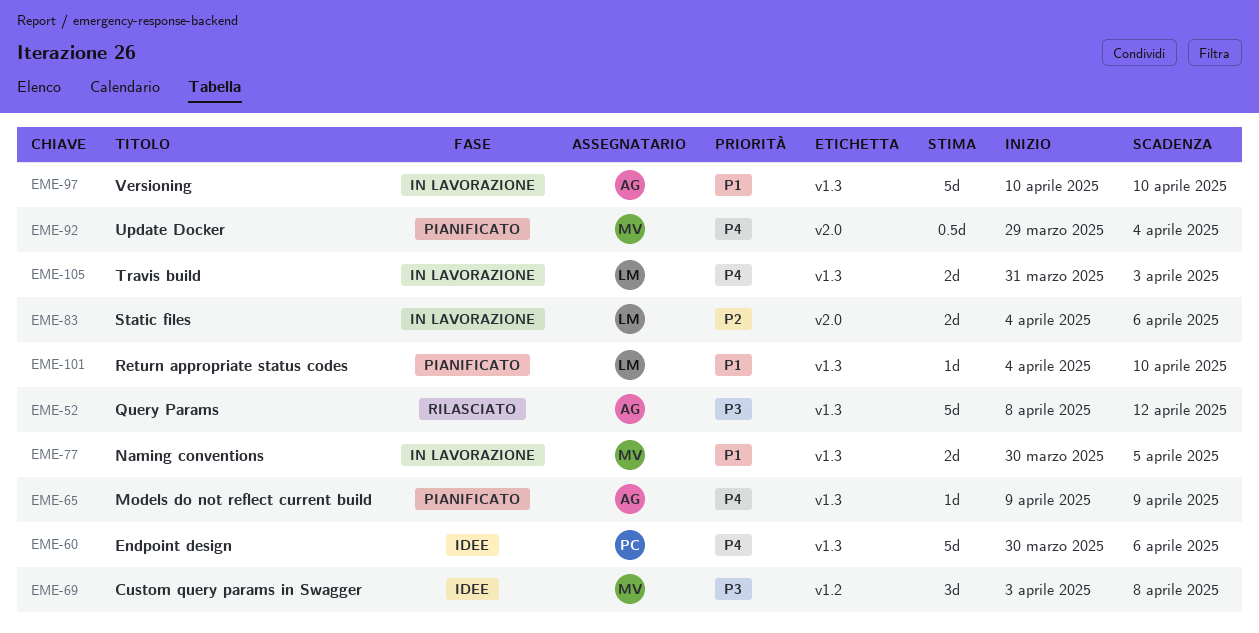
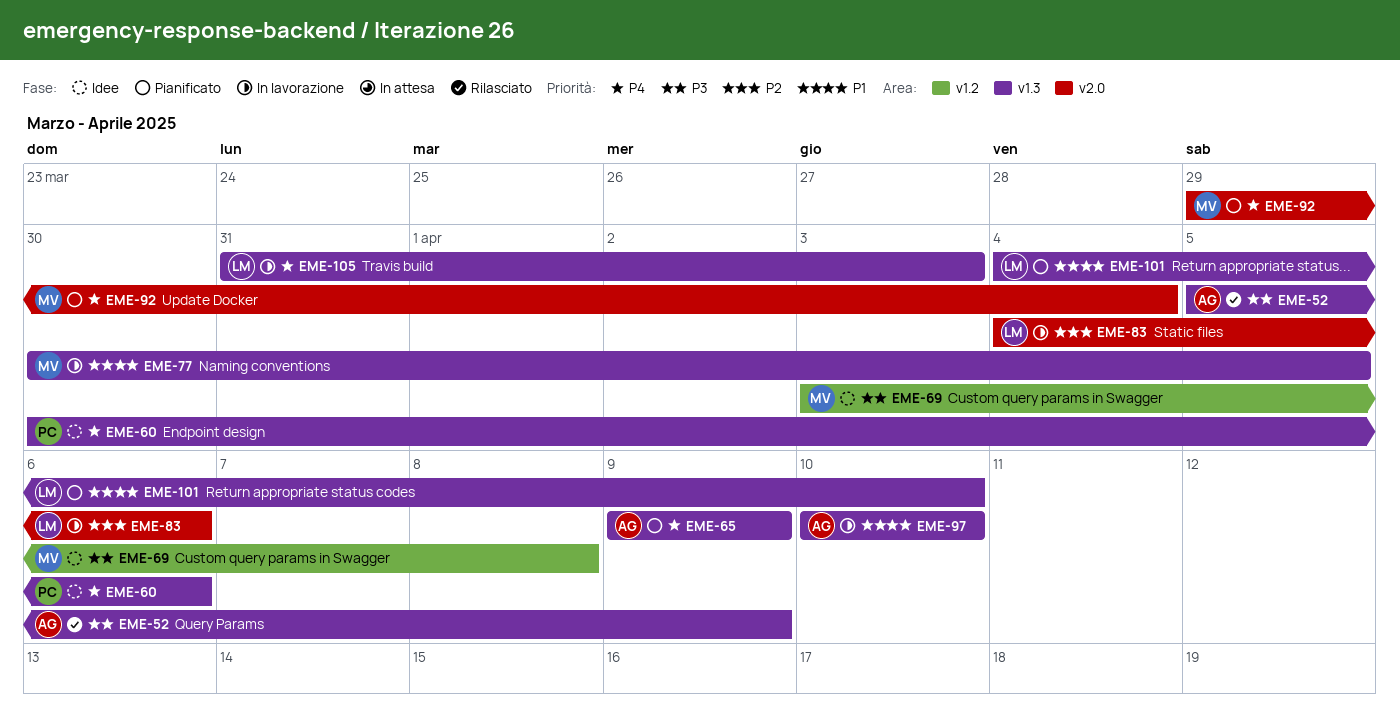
EME-52, start: Apr 8 -> Apr 5
EME-52, due: Apr 12 -> Apr 9

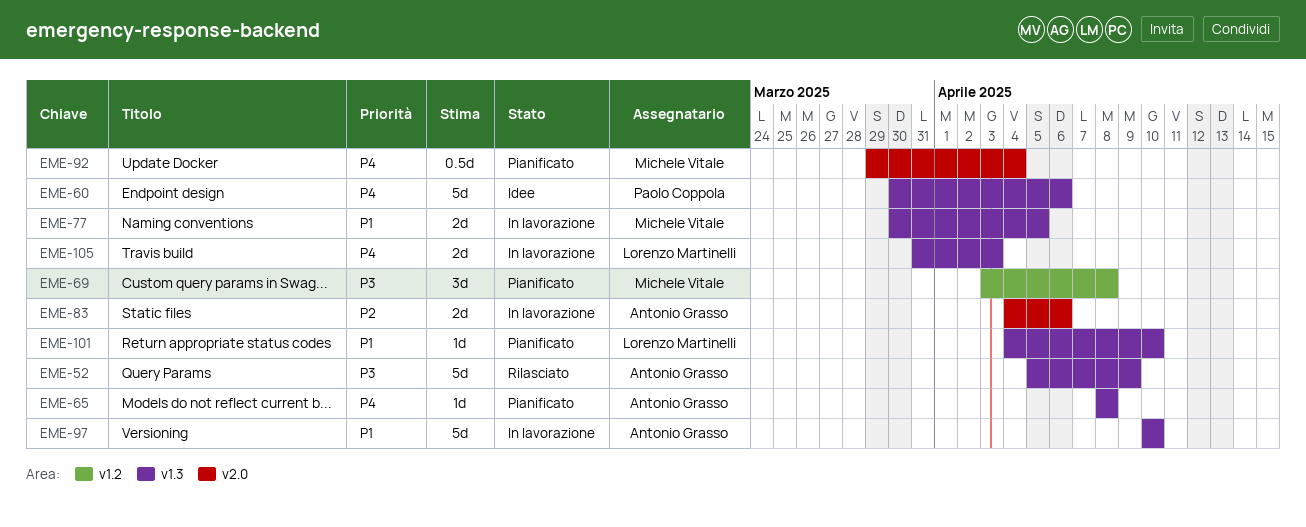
EME-65, start: Apr 9 -> Apr 8
EME-65, due: Apr 9 -> Apr 8
EME-69, status: Idee -> Pianificato
EME-83, owner: Lorenzo Martinelli -> Antonio Grasso

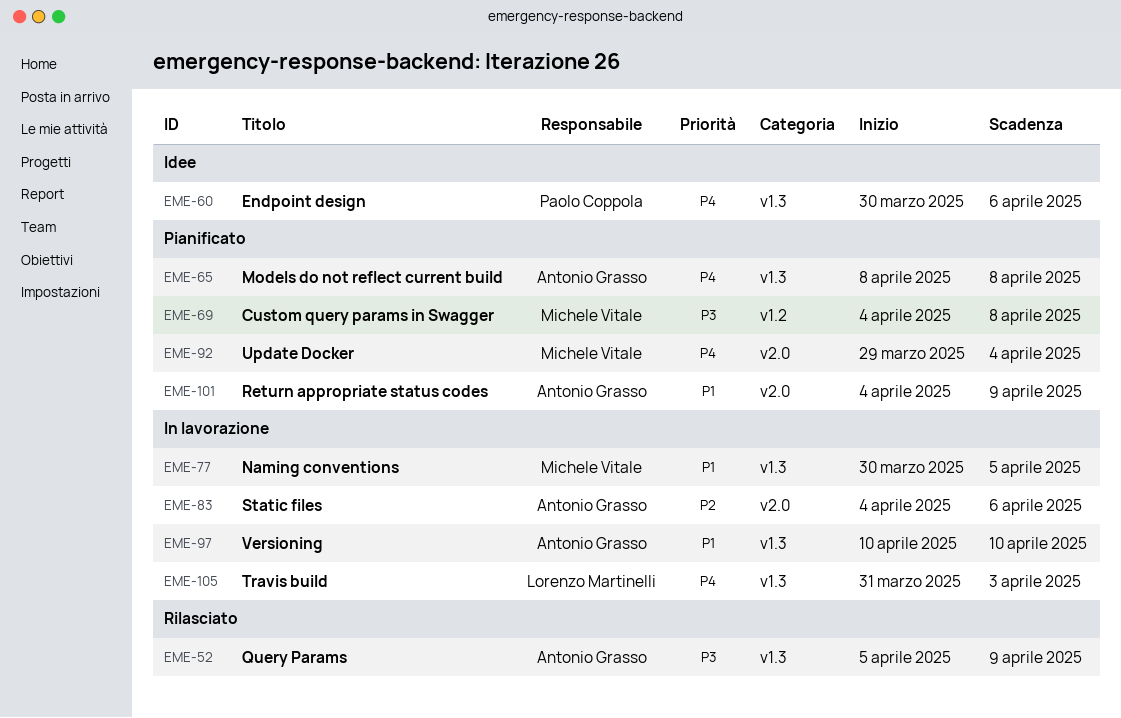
EME-69, start: Apr 3 -> Apr 4
EME-101, owner: Lorenzo Martinelli -> Antonio Grasso
EME-101, label: v1.3 -> v2.0
EME-101, due: Apr 10 -> Apr 9

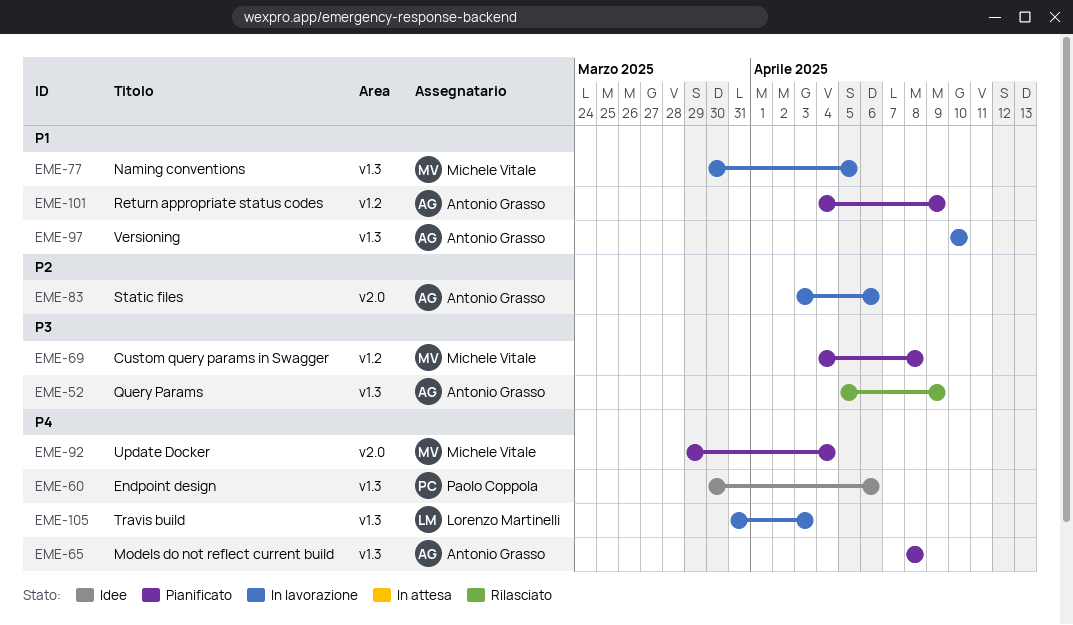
EME-83, start: Apr 4 -> Apr 3
EME-101, label: v2.0 -> v1.2

